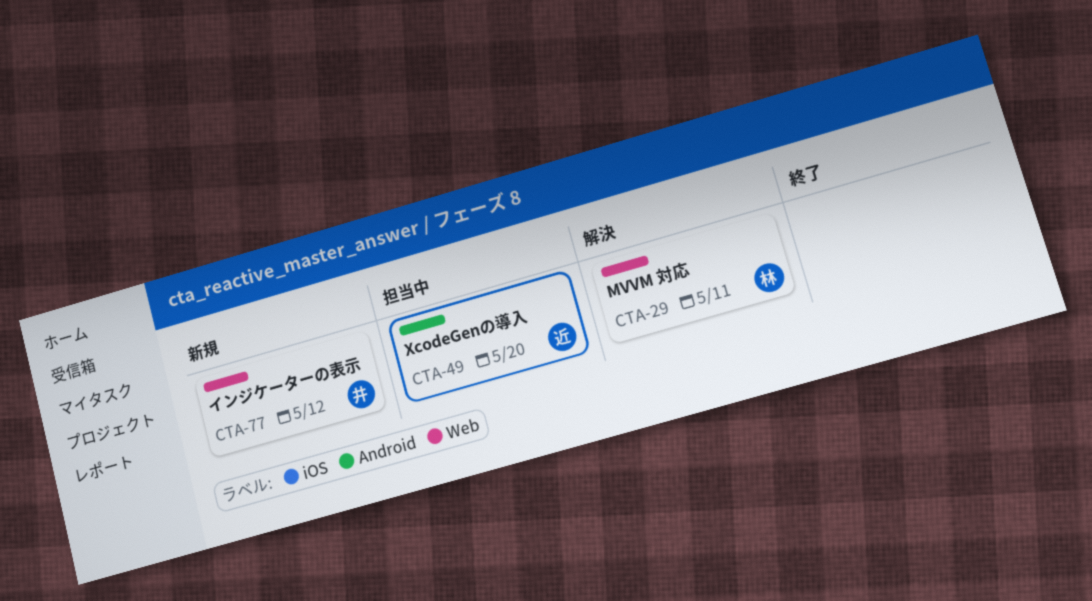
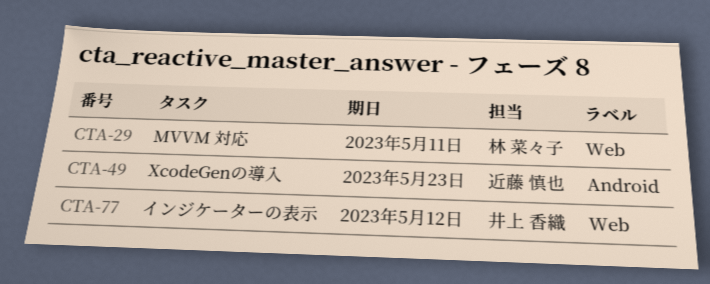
CTA-49, due: May 20 -> May 23

